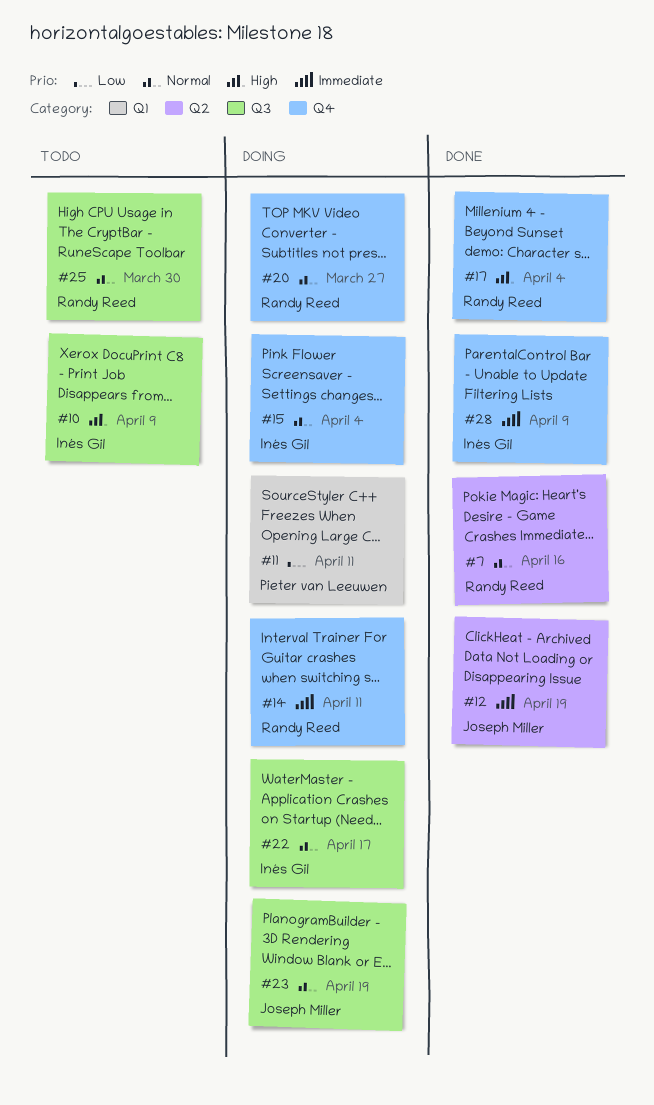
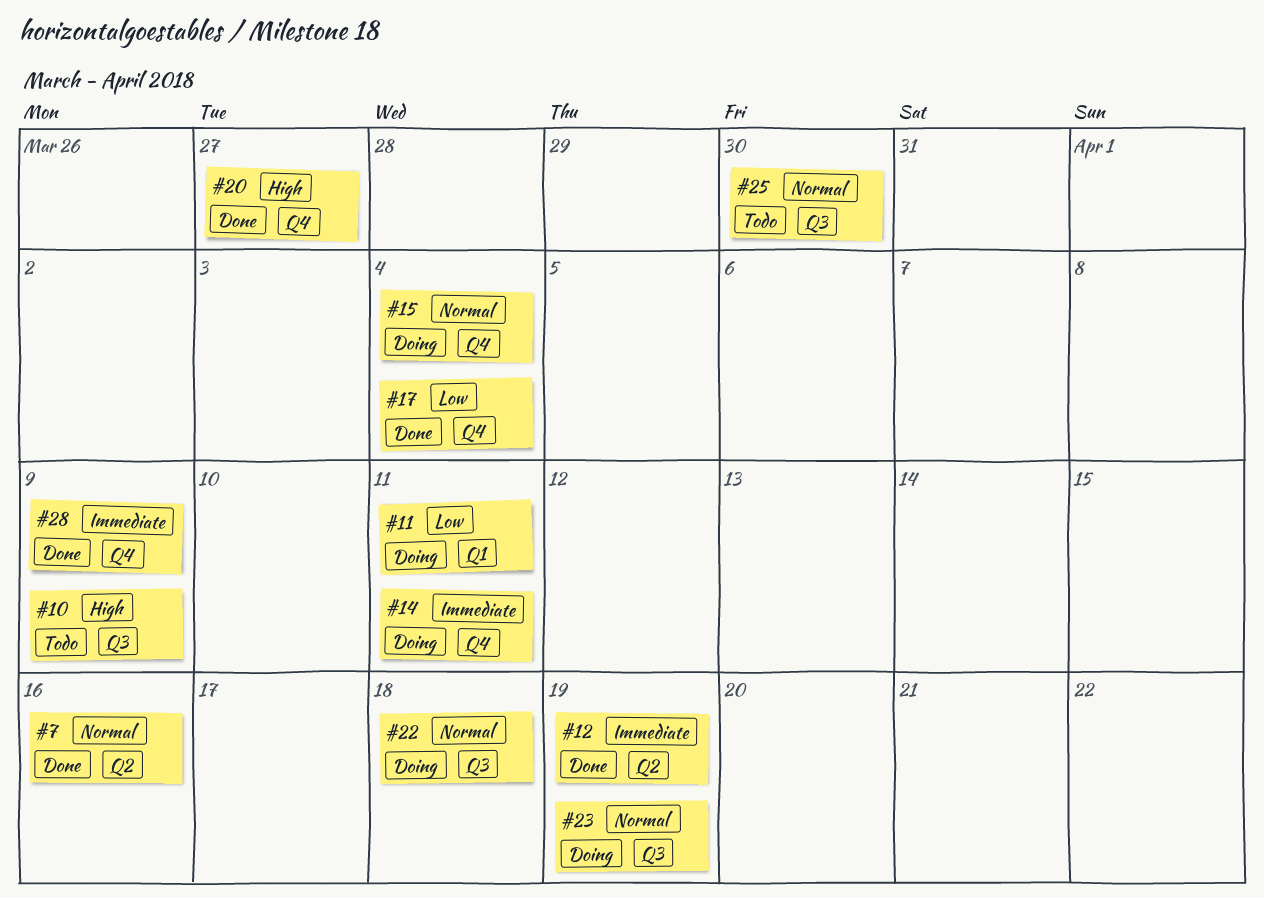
#17, priority: High -> Low
#20, status: Doing -> Done
#20, priority: Normal -> High
#22, due: Apr 17 -> Apr 18

